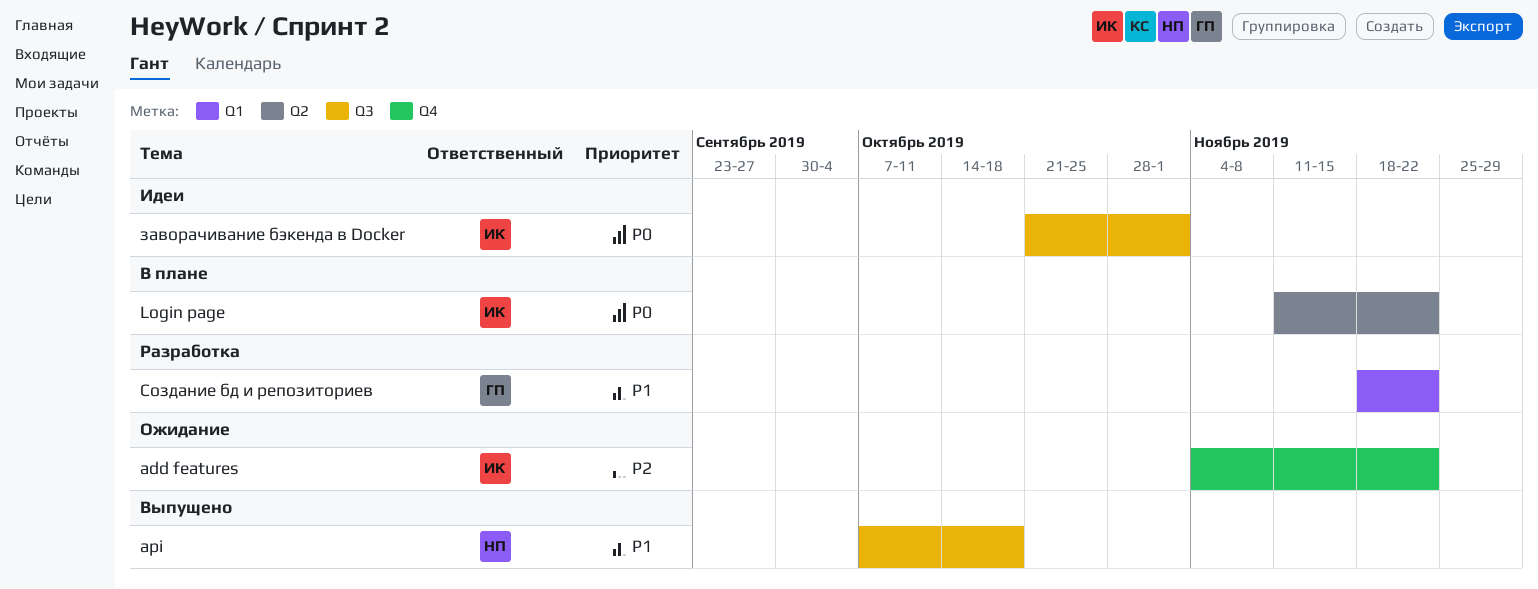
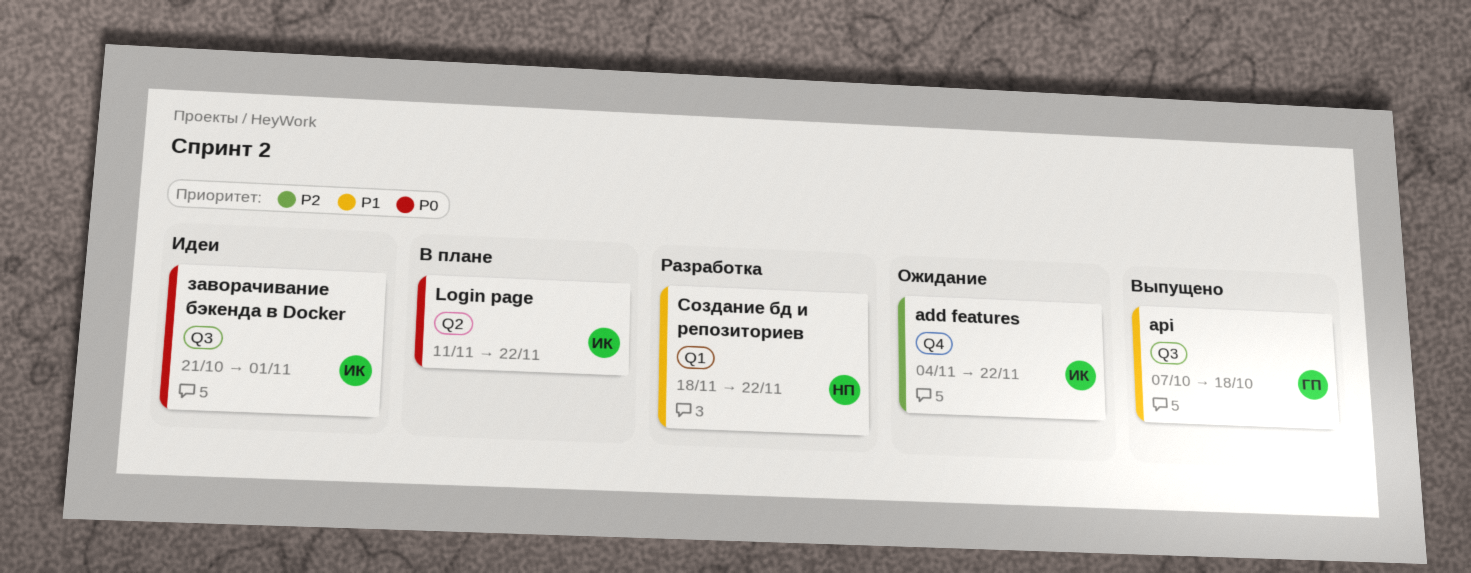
api, owner: НП -> ГП
Создание бд и репозиториев, owner: ГП -> НП

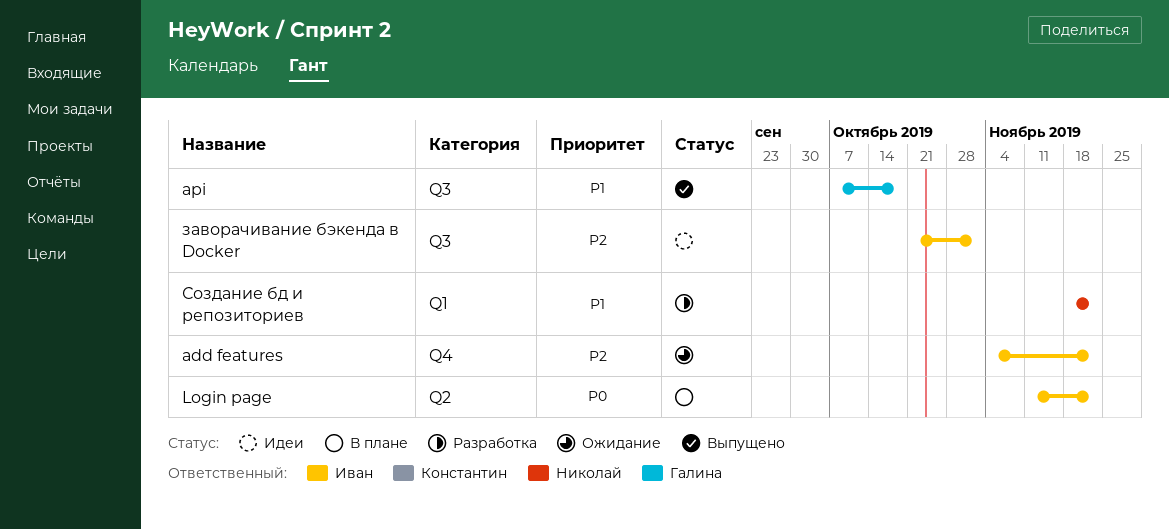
заворачивание бэкенда в Docker, priority: P0 -> P2

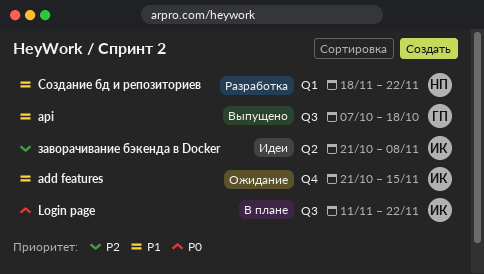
add features, priority: P2 -> P1
add features, start: Nov 4 -> Oct 21
add features, due: Nov 22 -> Nov 15
Login page, label: Q2 -> Q3
заворачивание бэкенда в Docker, label: Q3 -> Q2
заворачивание бэкенда в Docker, due: Nov 1 -> Nov 8

